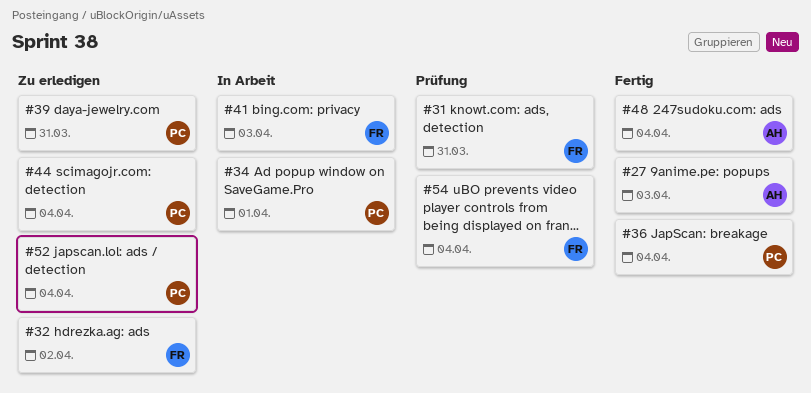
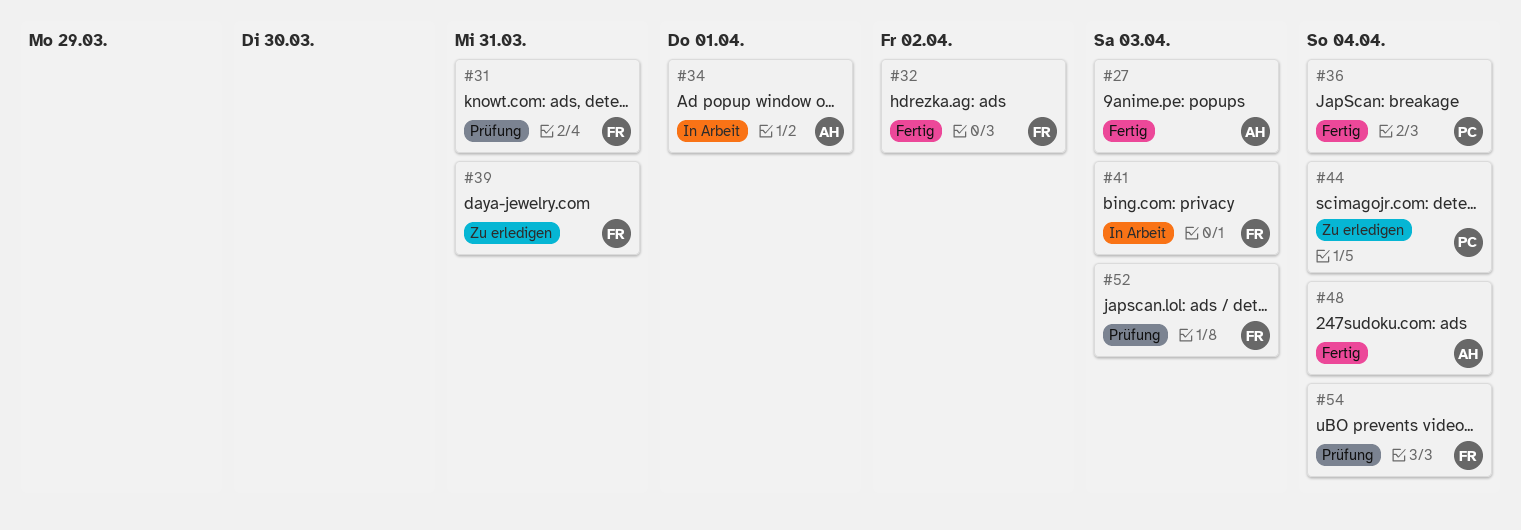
#32, status: Zu erledigen -> Fertig
#34, owner: PC -> AH
#39, owner: PC -> FR
#52, status: Zu erledigen -> Prüfung
#52, owner: PC -> FR
#52, due: Apr 4 -> Apr 3

